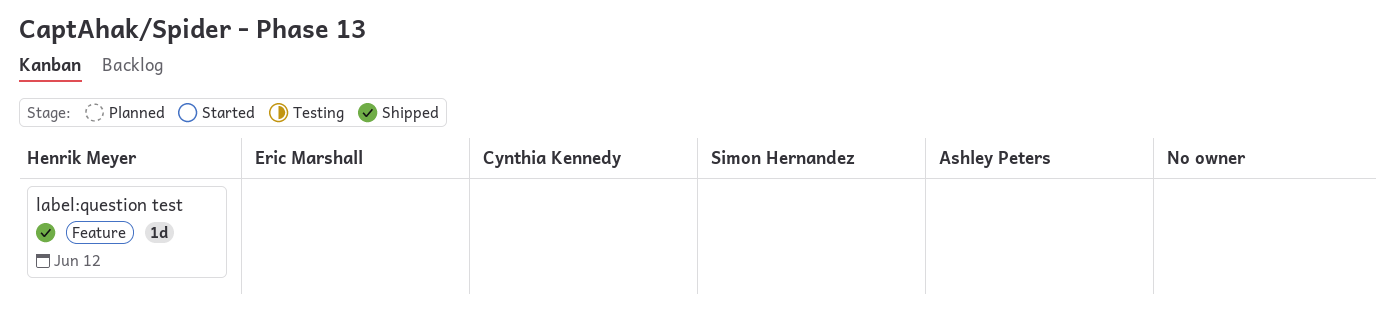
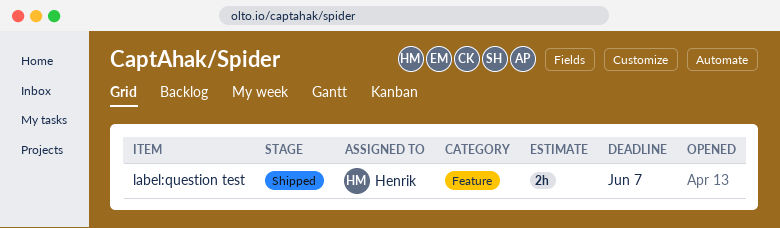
label:question test, estimate: 1d -> 2h
label:question test, due: Jun 12 -> Jun 7

